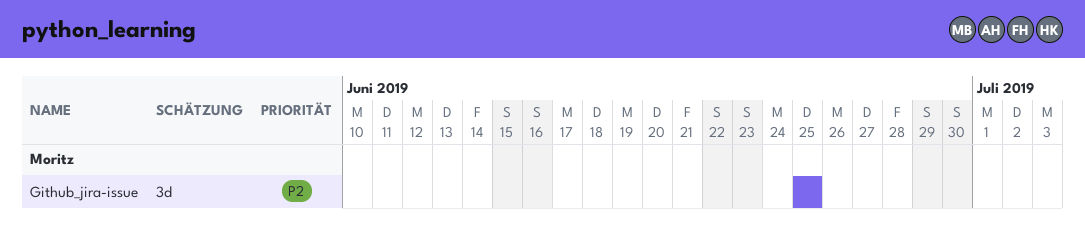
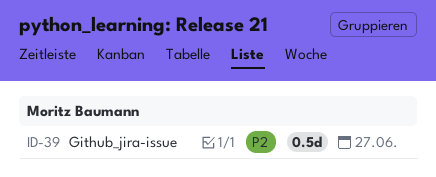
Github_jira-issue, estimate: 3d -> 0.5d
Github_jira-issue, due: Jun 25 -> Jun 27

